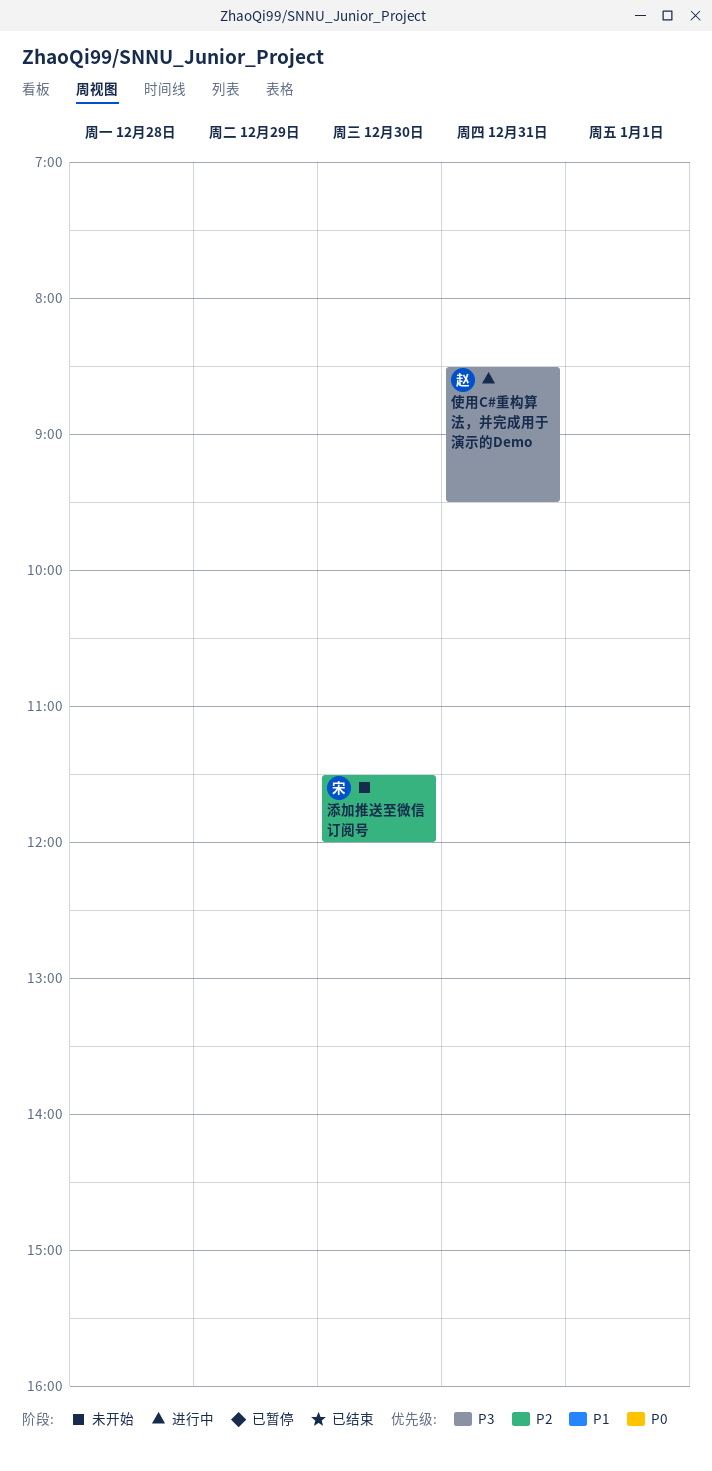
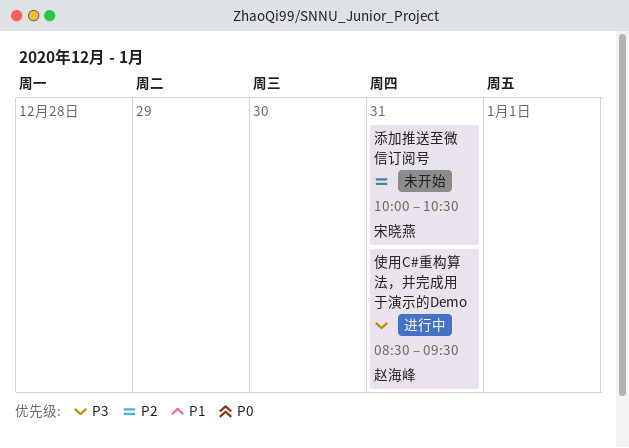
添加推送至微信订阅号, day: Dec 30 -> Dec 31
添加推送至微信订阅号, begins: 11:30 -> 10:00
添加推送至微信订阅号, ends: 12:00 -> 10:30

